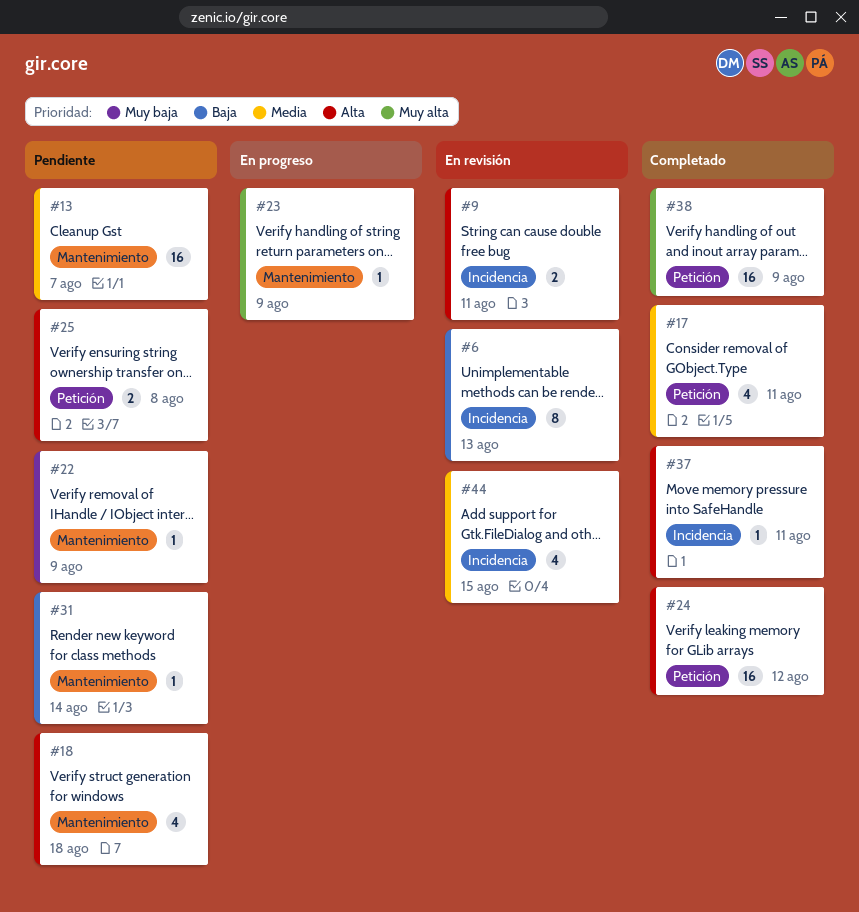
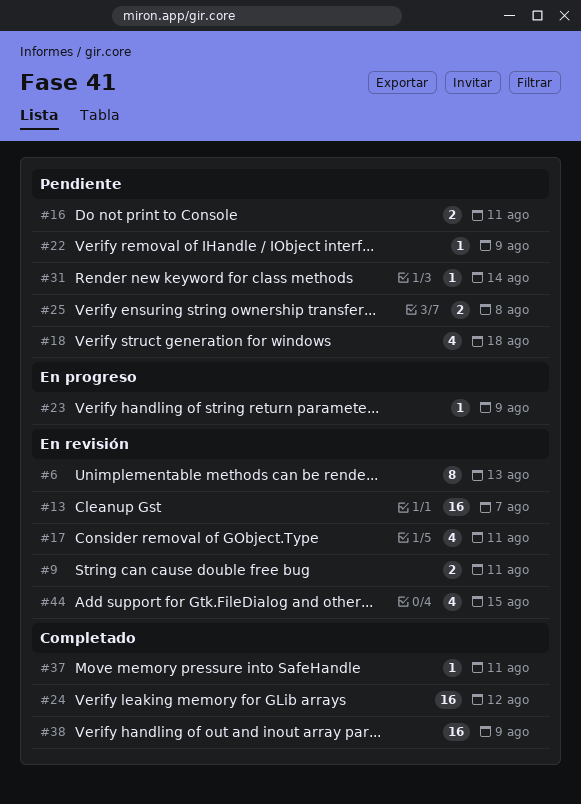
#13, status: Pendiente -> En revisión
#16: none -> present
#17, status: Completado -> En revisión

